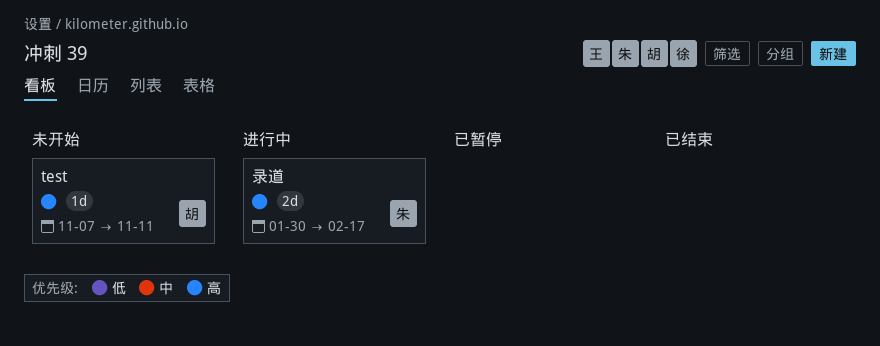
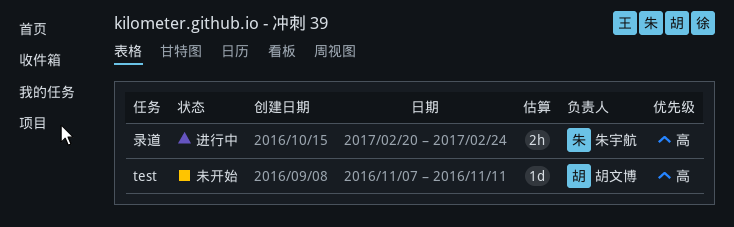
录道, estimate: 2d -> 2h
录道, start: Jan 30 -> Feb 20
录道, due: Feb 17 -> Feb 24

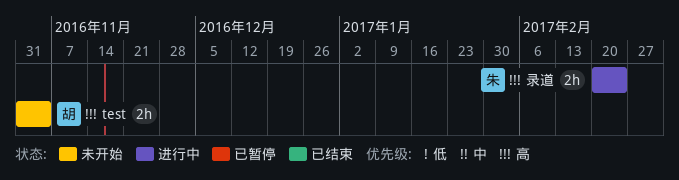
test, estimate: 1d -> 2h
test, start: Nov 7 -> Oct 31
test, due: Nov 11 -> Nov 4

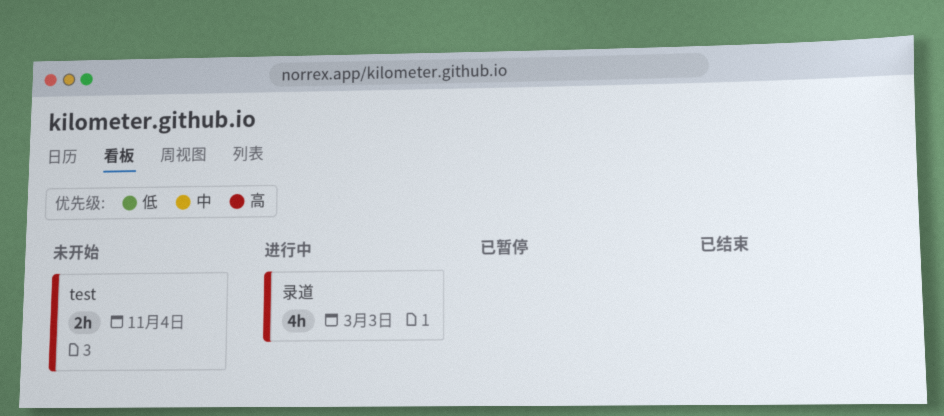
录道, estimate: 2h -> 4h
录道, due: Feb 24 -> Mar 3

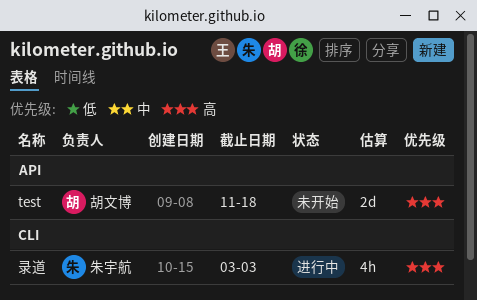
test, estimate: 2h -> 2d
test, due: Nov 4 -> Nov 18

